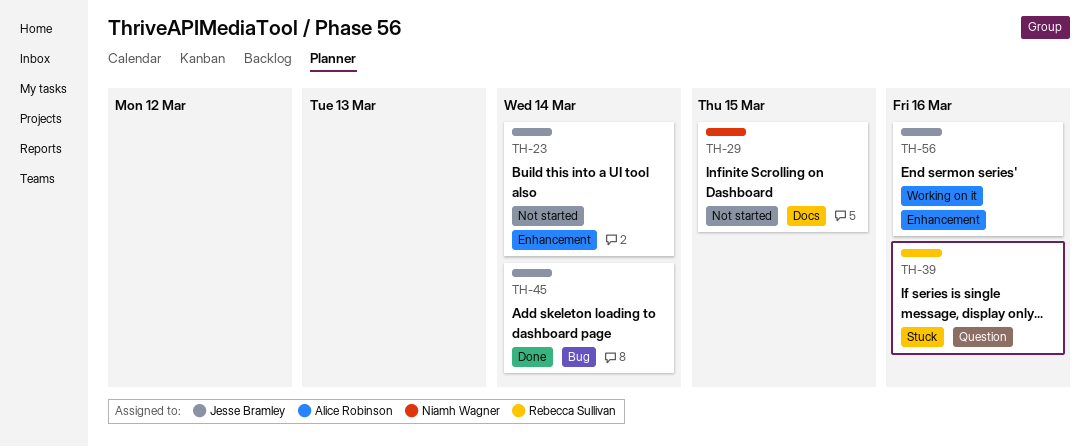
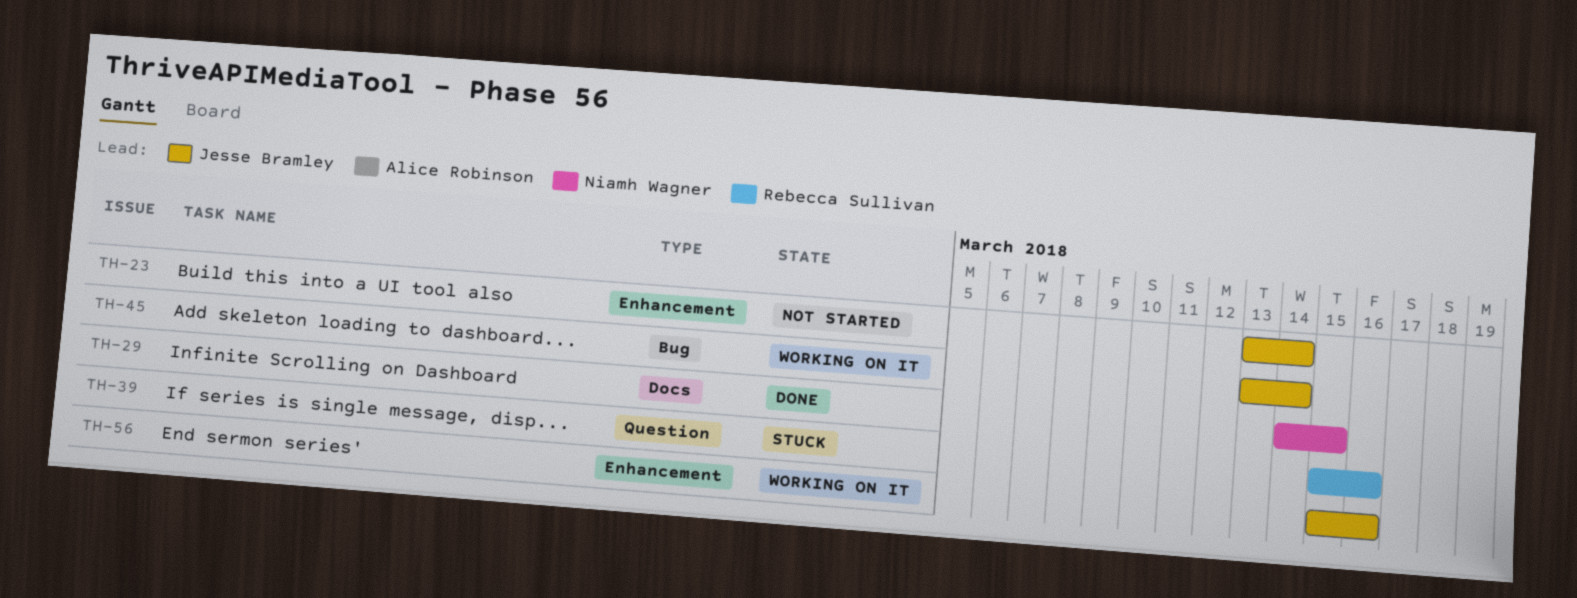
TH-29, status: Not started -> Done
TH-45, status: Done -> Working on it

